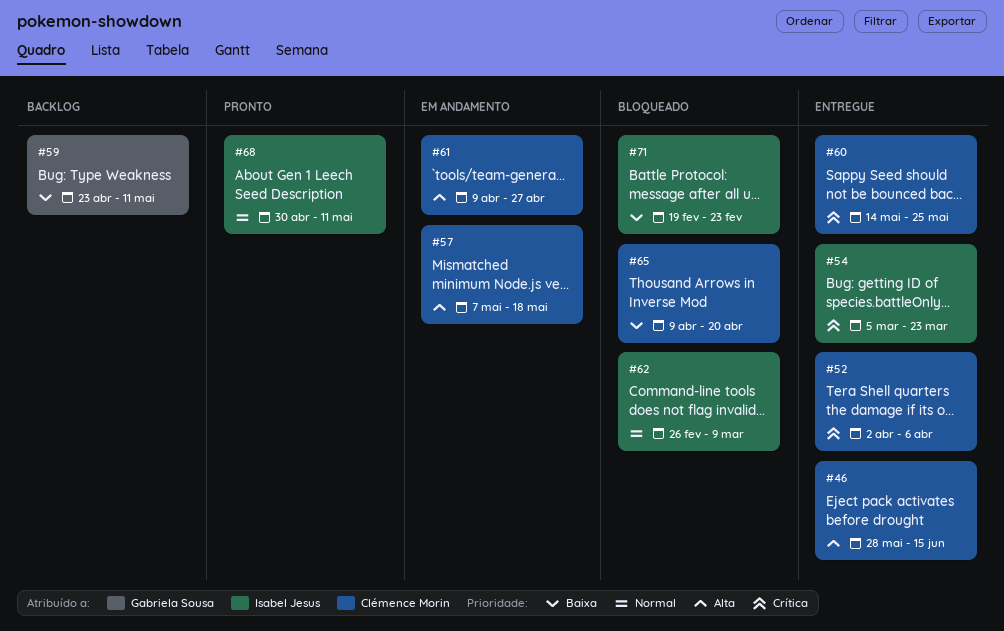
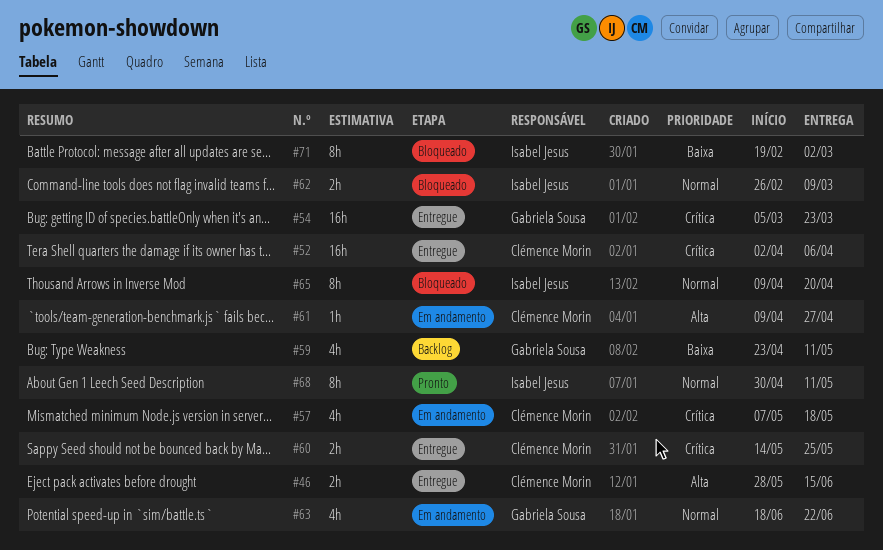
#54, owner: Isabel Jesus -> Gabriela Sousa
#57, priority: Alta -> Crítica
#63: none -> present
#65, owner: Clémence Morin -> Isabel Jesus
#65, priority: Baixa -> Normal
#71, due: Feb 23 -> Mar 2

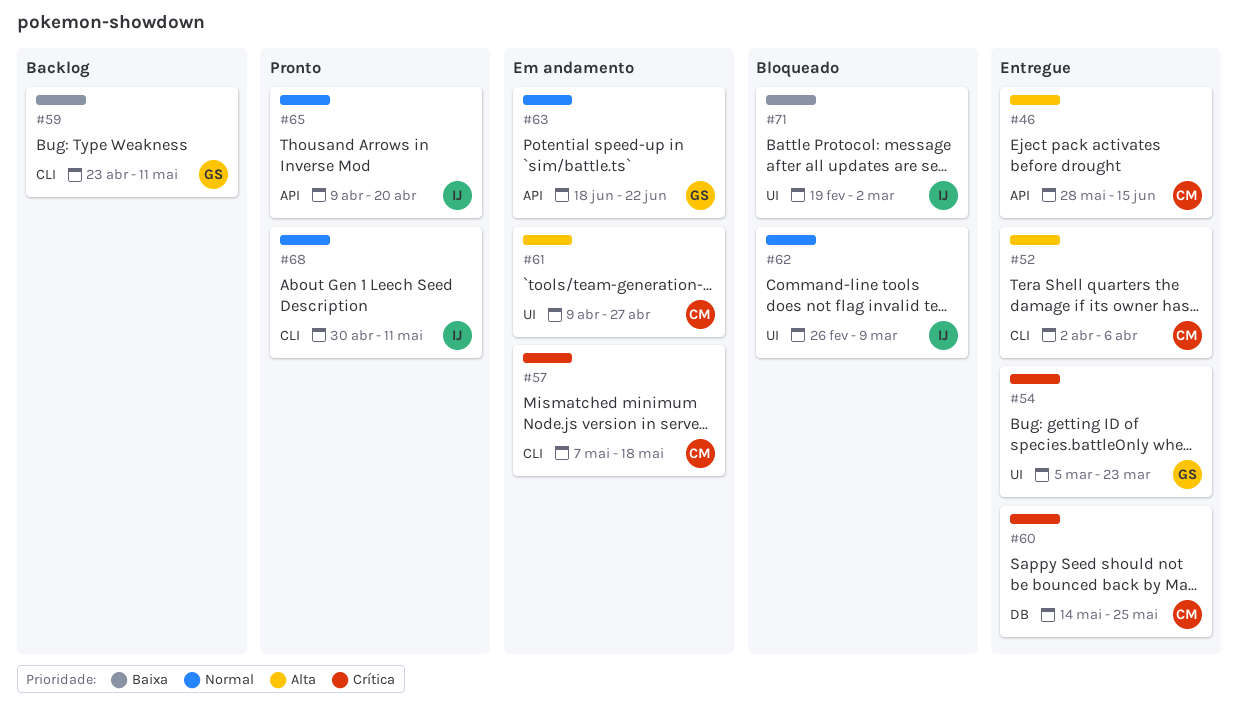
#52, priority: Crítica -> Alta
#65, status: Bloqueado -> Pronto

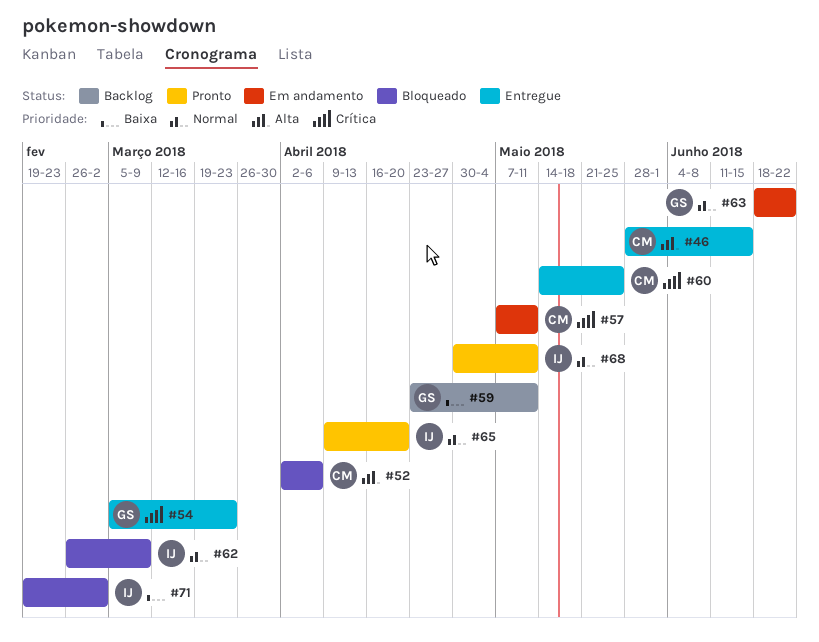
#52, status: Entregue -> Bloqueado
#57, due: May 18 -> May 11
#61: present -> none

